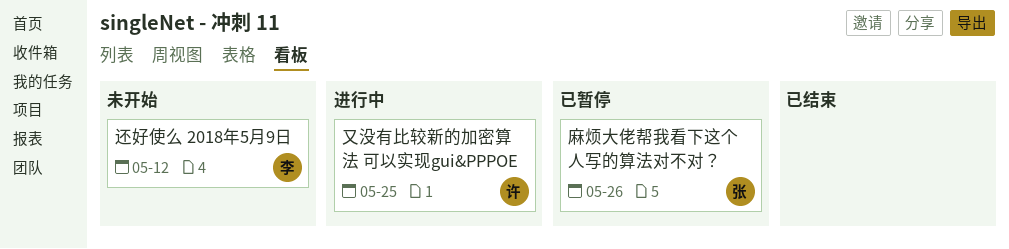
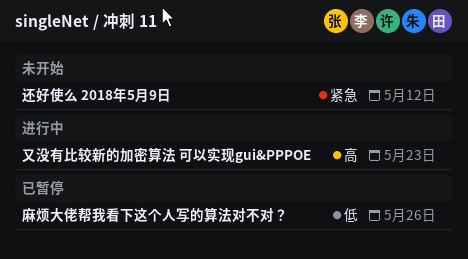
又没有比较新的加密算法 可以实现gui&PPPOE, due: May 25 -> May 23

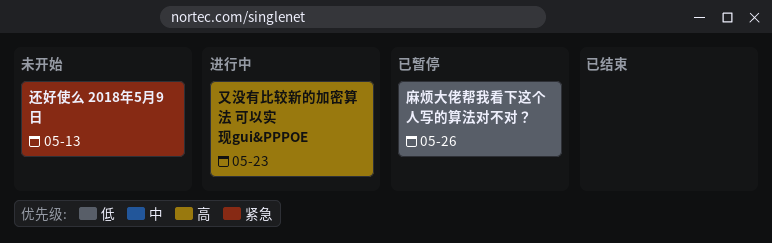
还好使么 2018年5月9日, due: May 12 -> May 13

